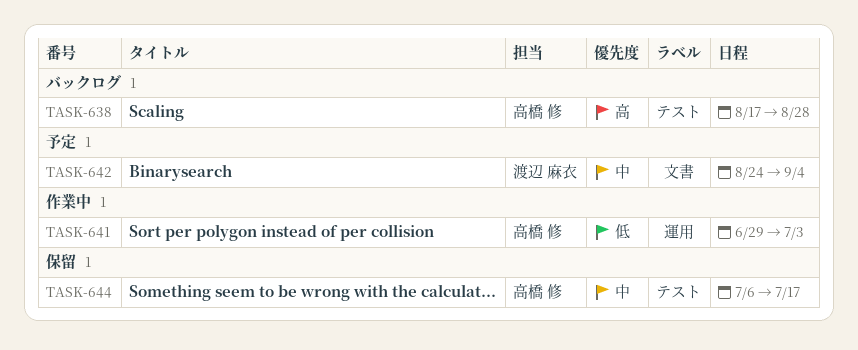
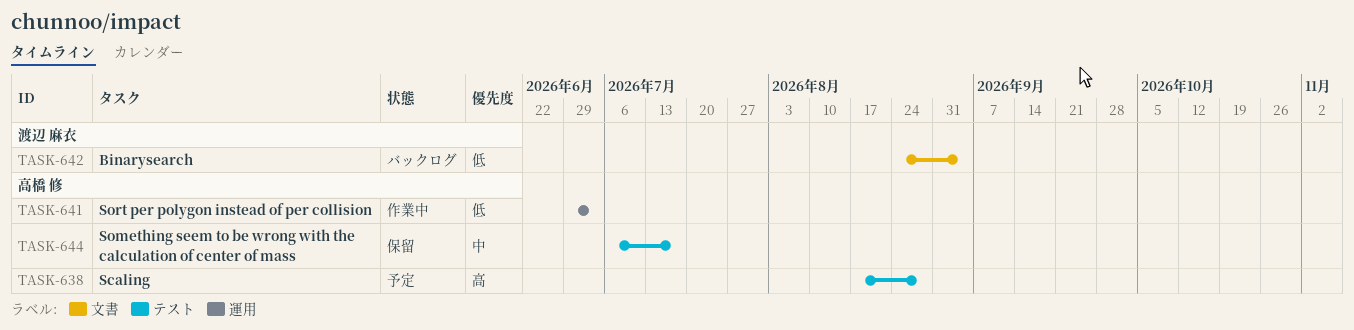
TASK-638, status: バックログ -> 予定
TASK-642, status: 予定 -> バックログ
TASK-642, priority: 中 -> 低

